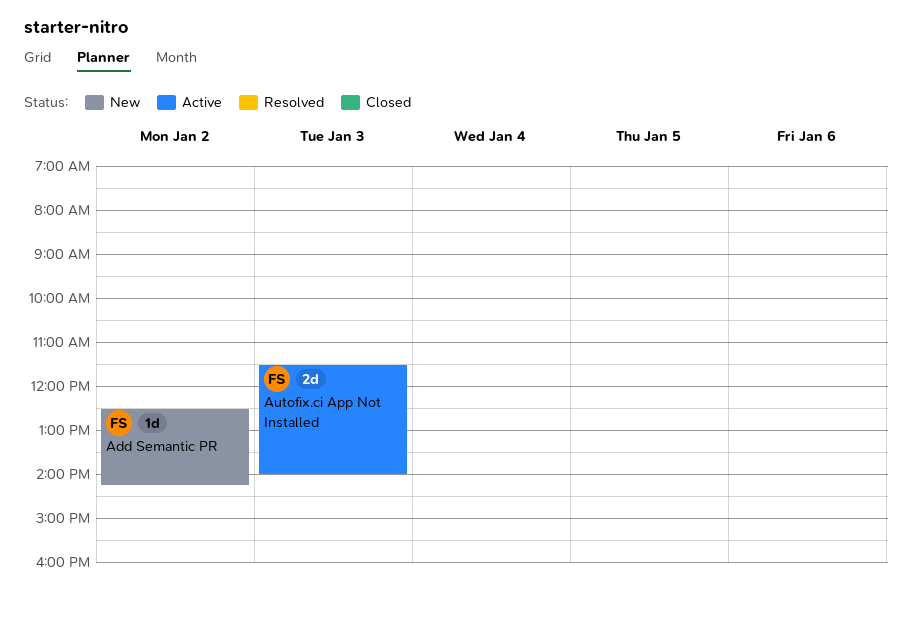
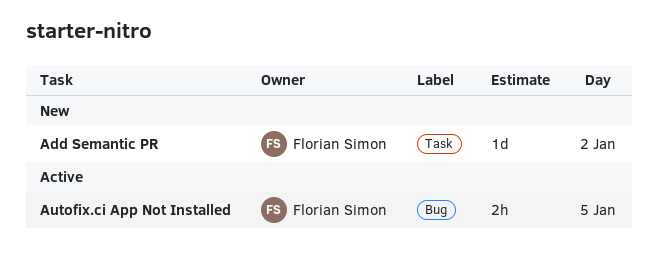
Autofix.ci App Not Installed, estimate: 2d -> 2h
Autofix.ci App Not Installed, day: Jan 3 -> Jan 5

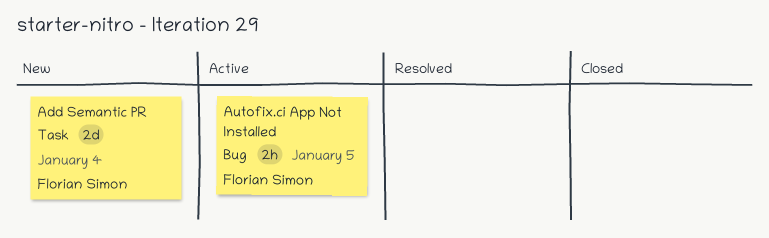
Add Semantic PR, estimate: 1d -> 2d
Add Semantic PR, day: Jan 2 -> Jan 4

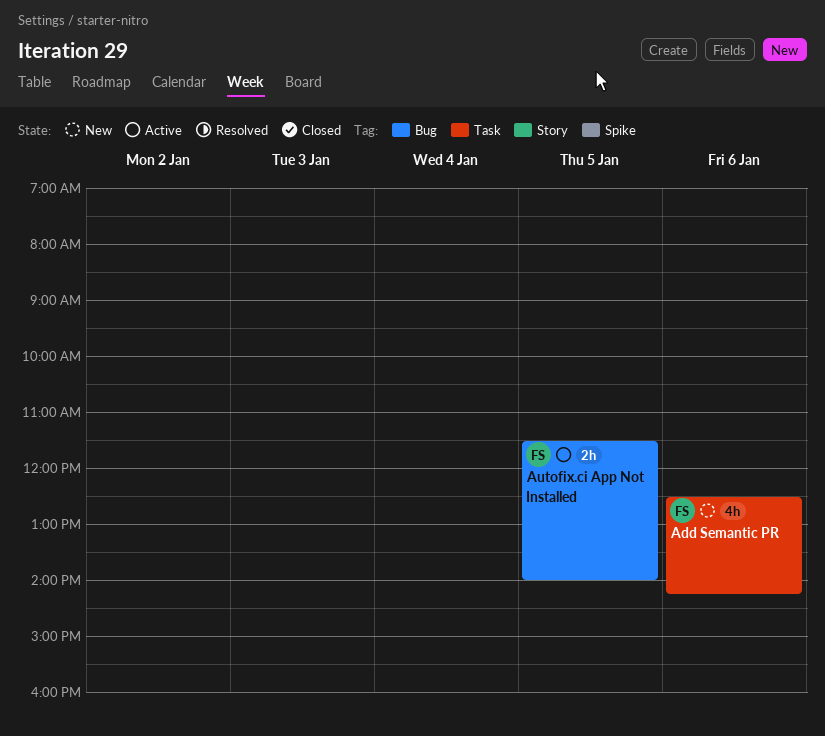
Add Semantic PR, estimate: 2d -> 4h
Add Semantic PR, day: Jan 4 -> Jan 6

